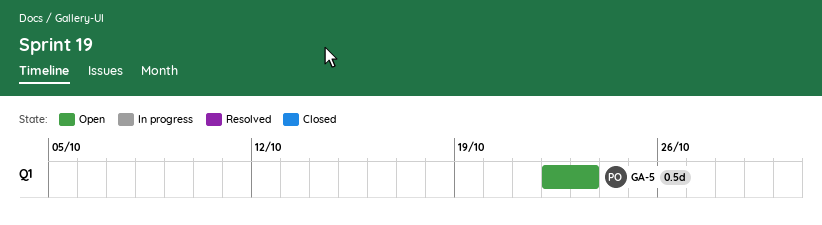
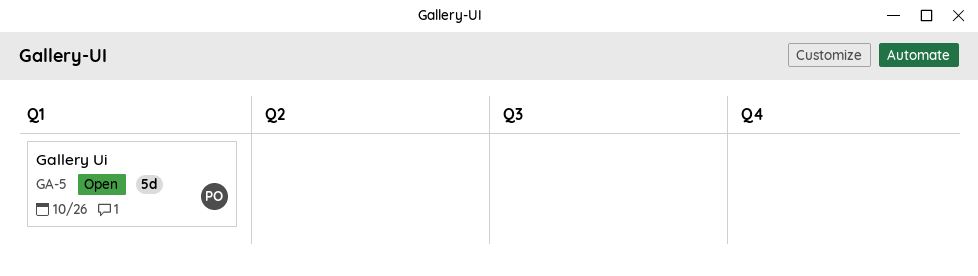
GA-5, estimate: 0.5d -> 5d
GA-5, due: Oct 23 -> Oct 26

